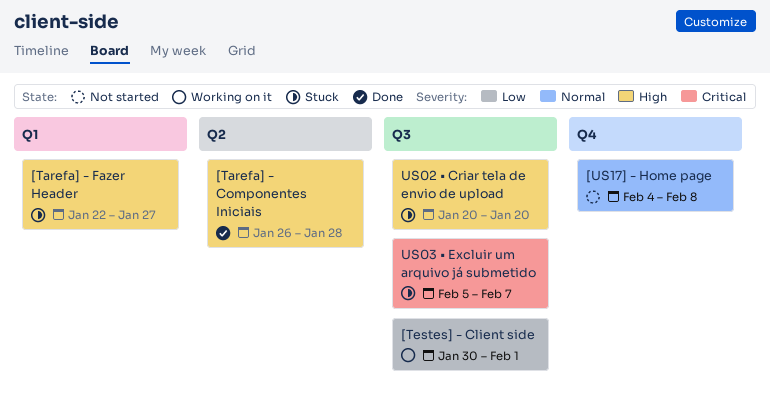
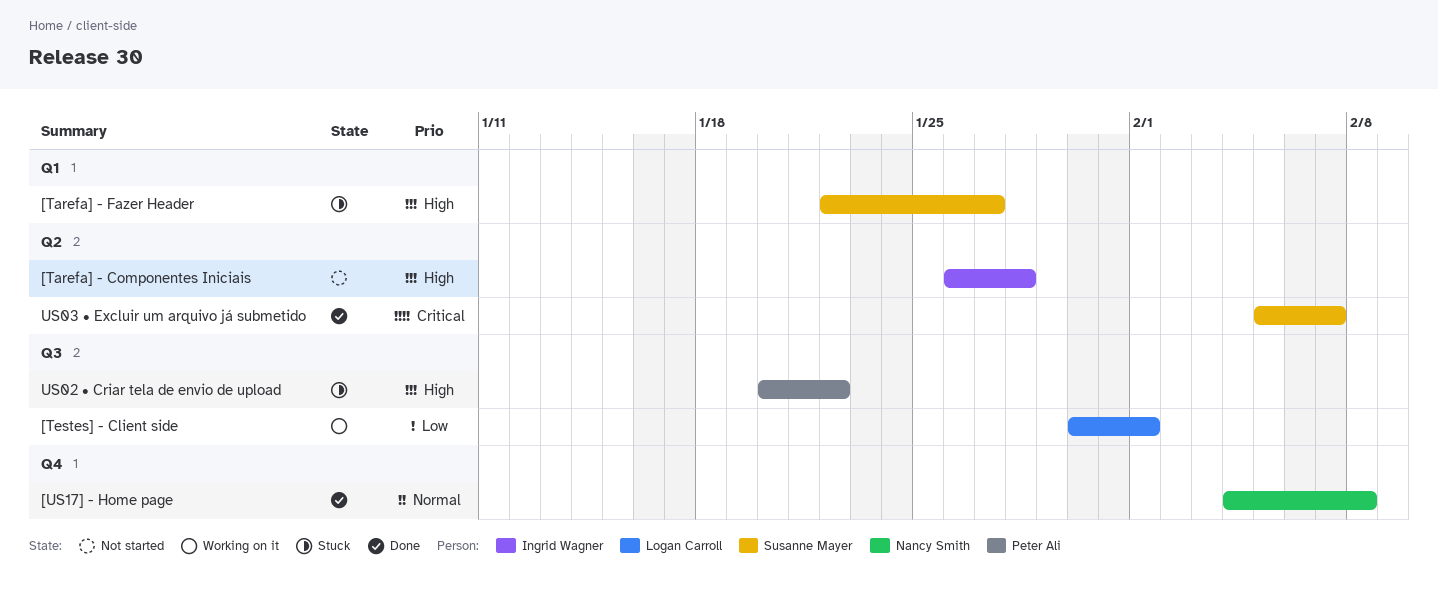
[Tarefa] - Componentes Iniciais, status: Done -> Not started
[US17] - Home page, status: Not started -> Done
US02 • Criar tela de envio de upload, due: Jan 20 -> Jan 22
US03 • Excluir um arquivo já submetido, status: Stuck -> Done
US03 • Excluir um arquivo já submetido, label: Q3 -> Q2

